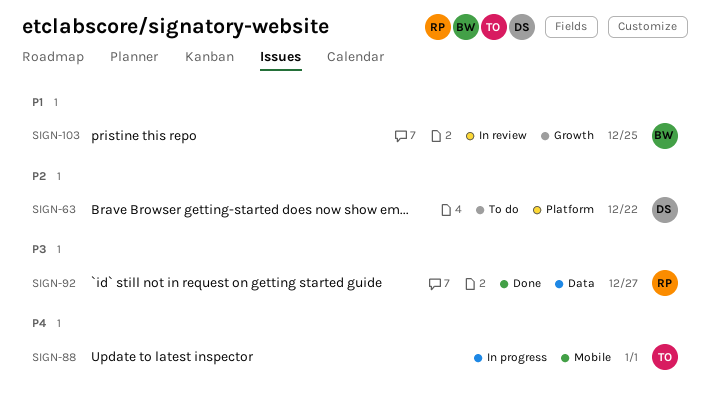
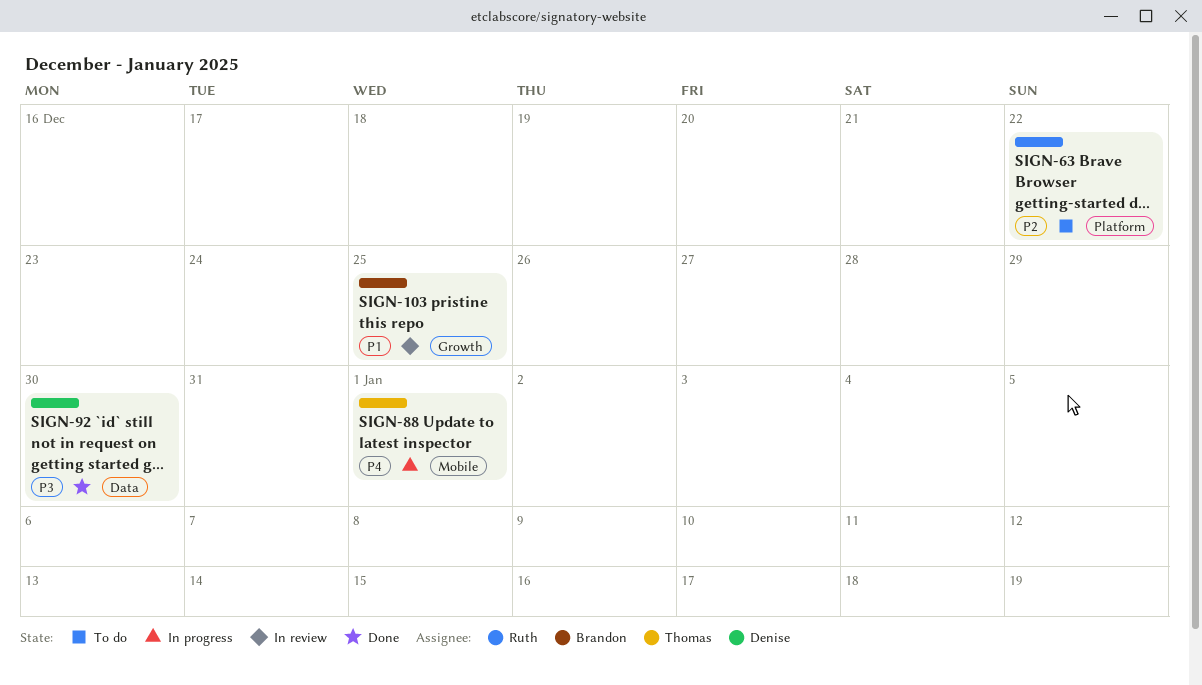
SIGN-63, owner: Denise -> Ruth
SIGN-92, owner: Ruth -> Denise
SIGN-92, due: Dec 27 -> Dec 30

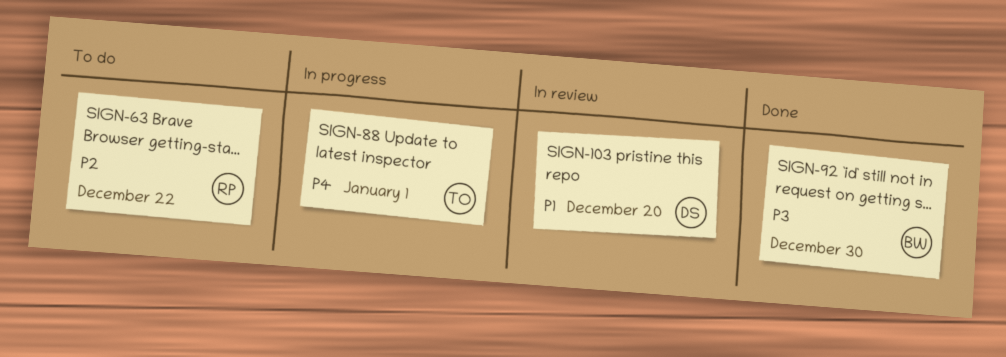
SIGN-92, owner: Denise -> Brandon
SIGN-103, owner: Brandon -> Denise
SIGN-103, due: Dec 25 -> Dec 20

